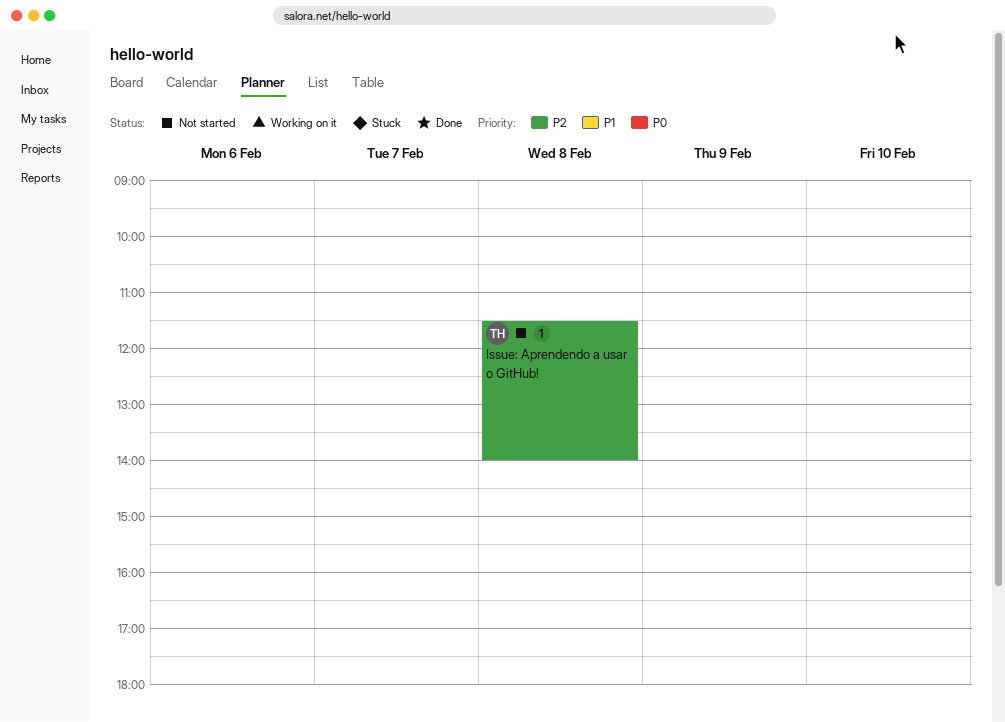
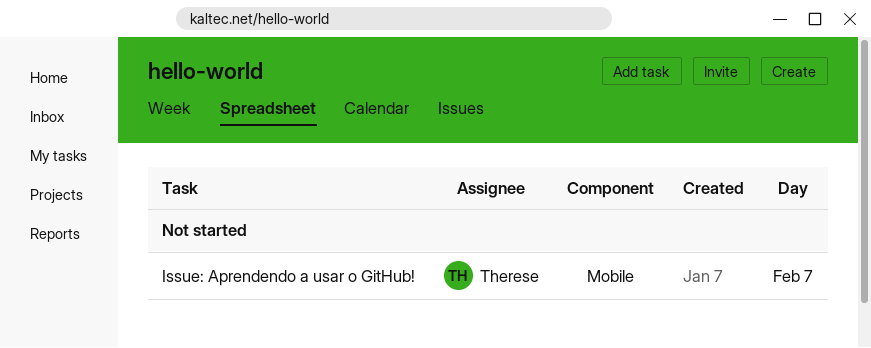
Issue: Aprendendo a usar o GitHub!, day: Feb 8 -> Feb 7

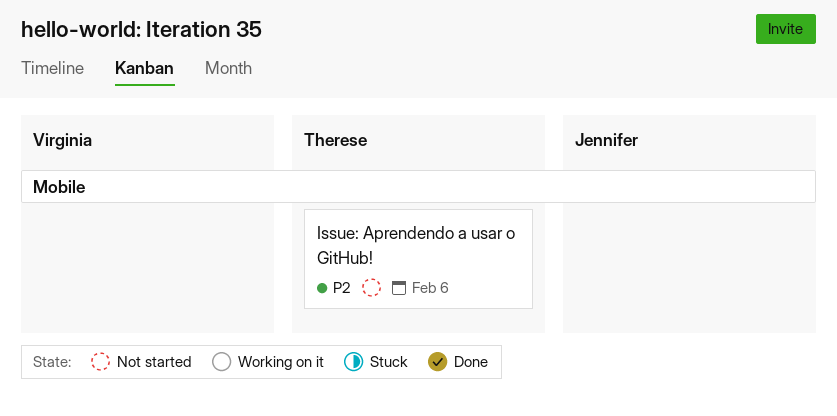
Issue: Aprendendo a usar o GitHub!, day: Feb 7 -> Feb 6

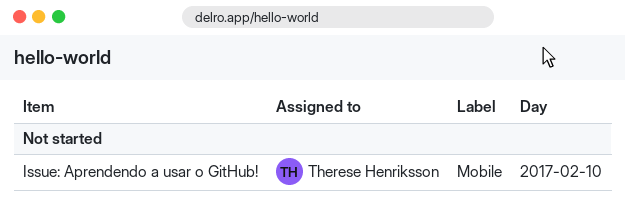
Issue: Aprendendo a usar o GitHub!, day: Feb 6 -> Feb 10

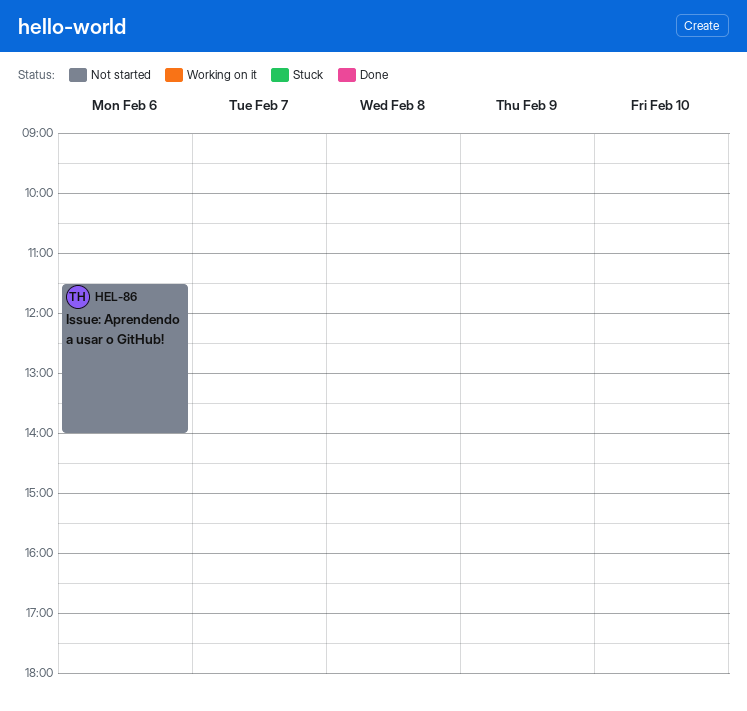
Issue: Aprendendo a usar o GitHub!, day: Feb 10 -> Feb 6

